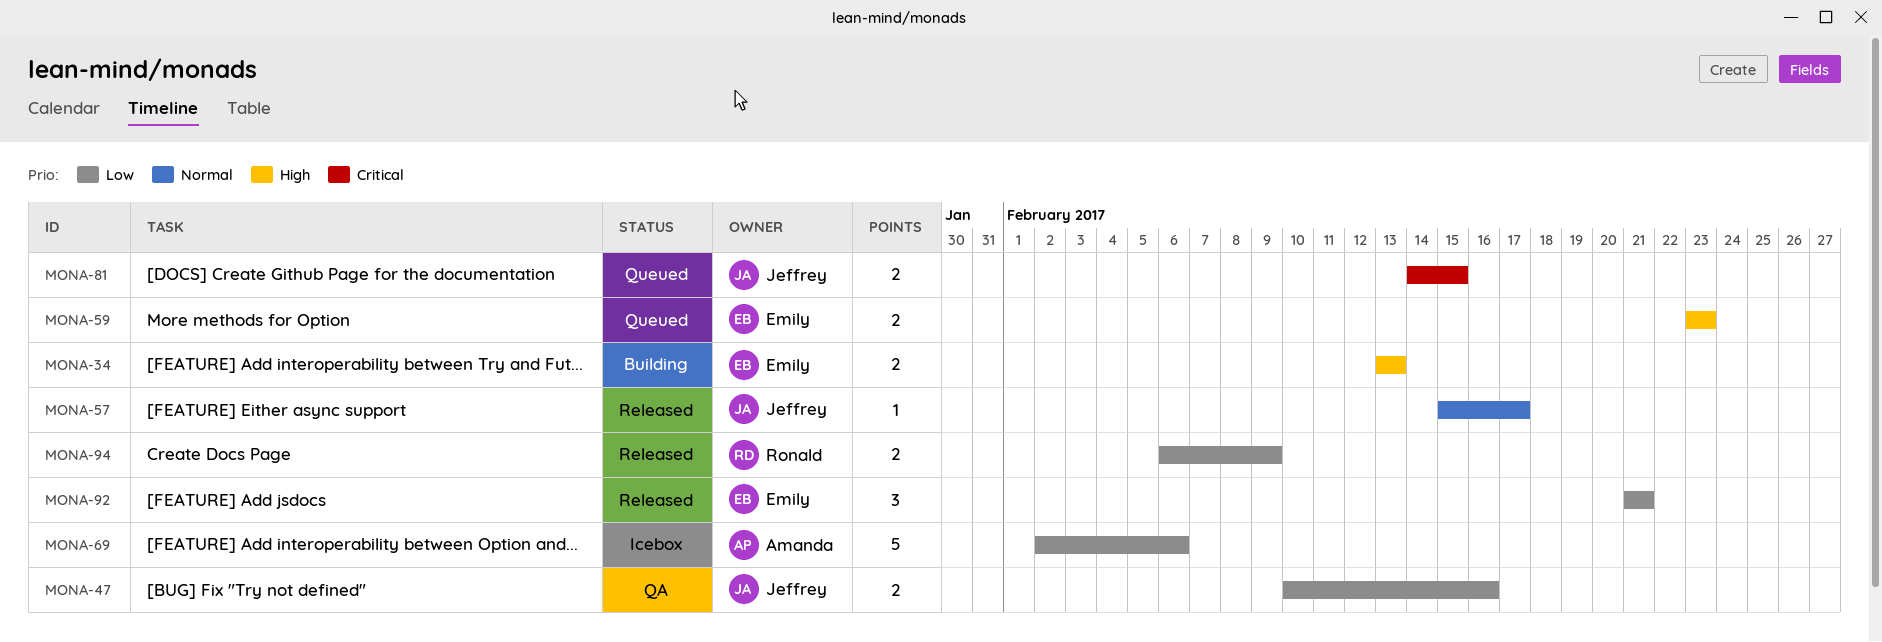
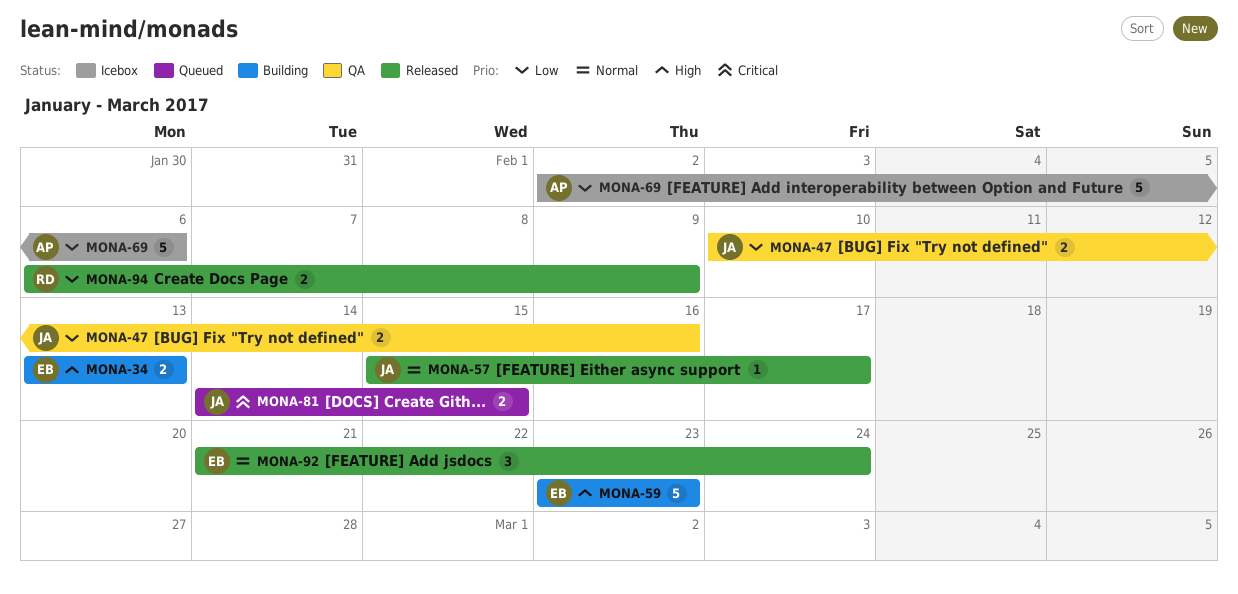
MONA-59, status: Queued -> Building
MONA-59, estimate: 2 -> 5
MONA-92, priority: Low -> Normal
MONA-92, due: Feb 21 -> Feb 24

